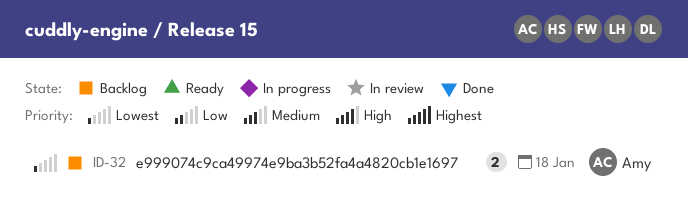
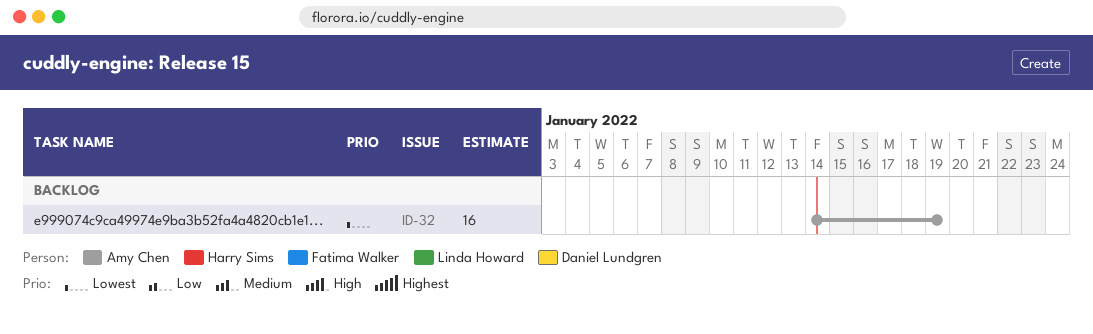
ID-32, estimate: 2 -> 16
ID-32, due: Jan 18 -> Jan 19

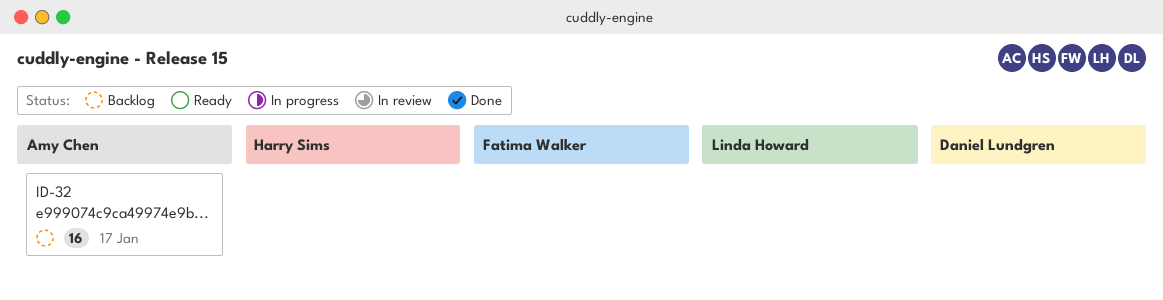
ID-32, due: Jan 19 -> Jan 17

